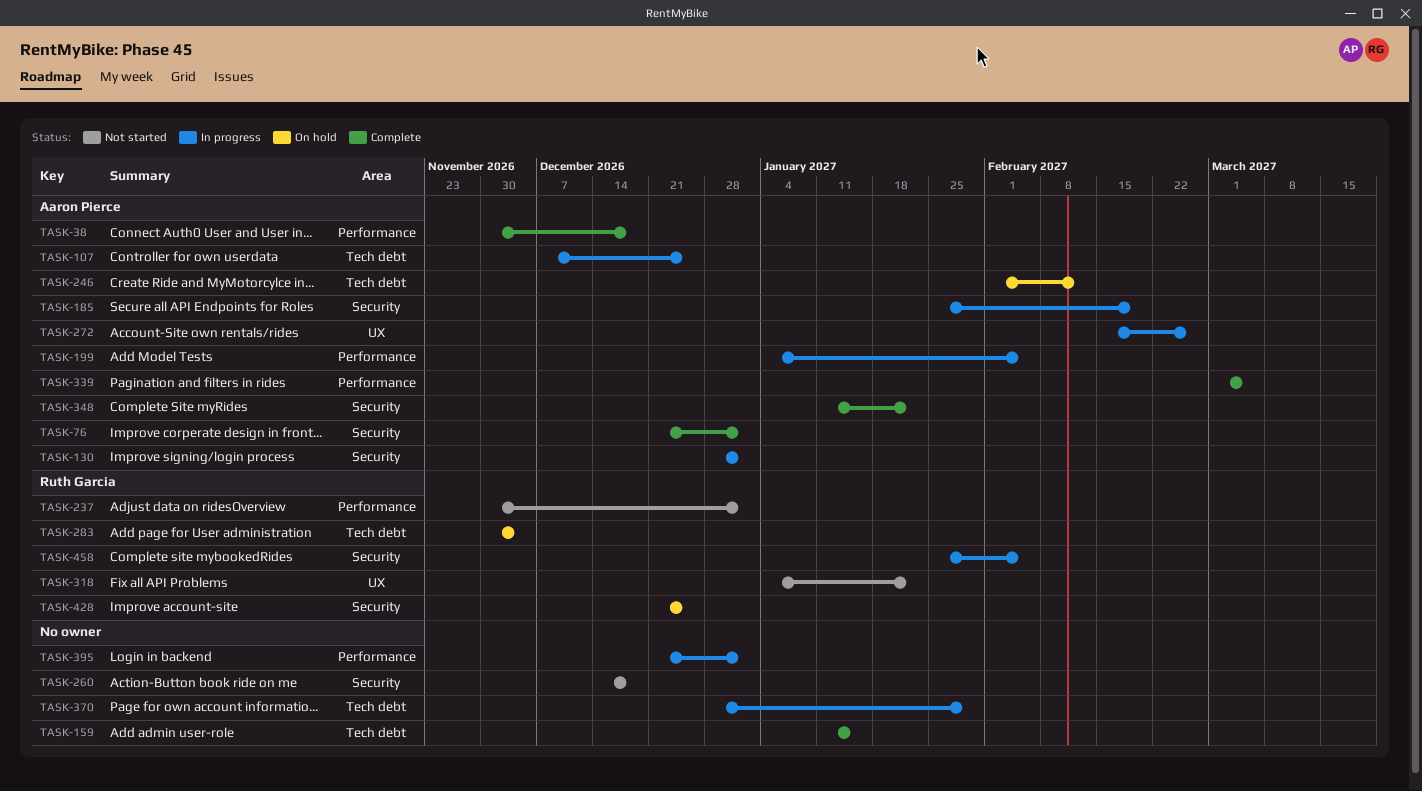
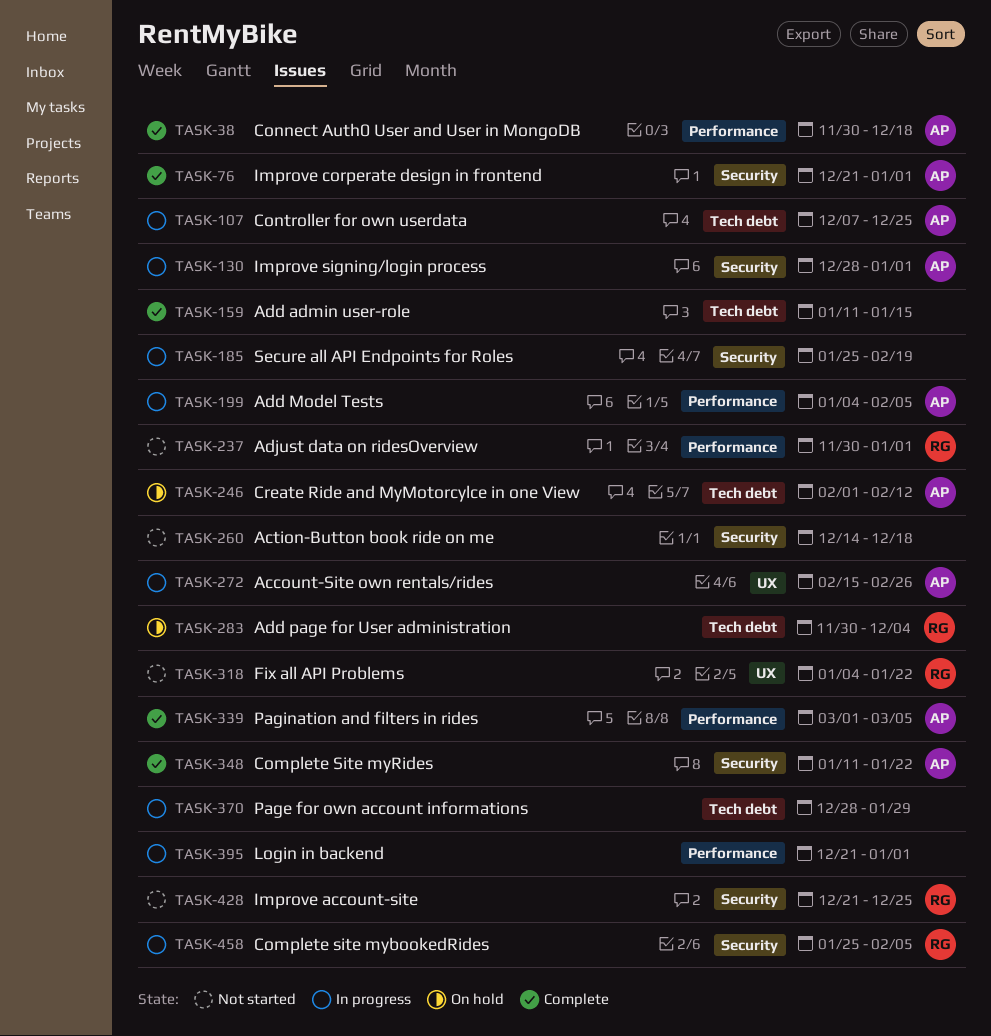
TASK-185, owner: Aaron Pierce -> none
TASK-428, status: On hold -> Not started

